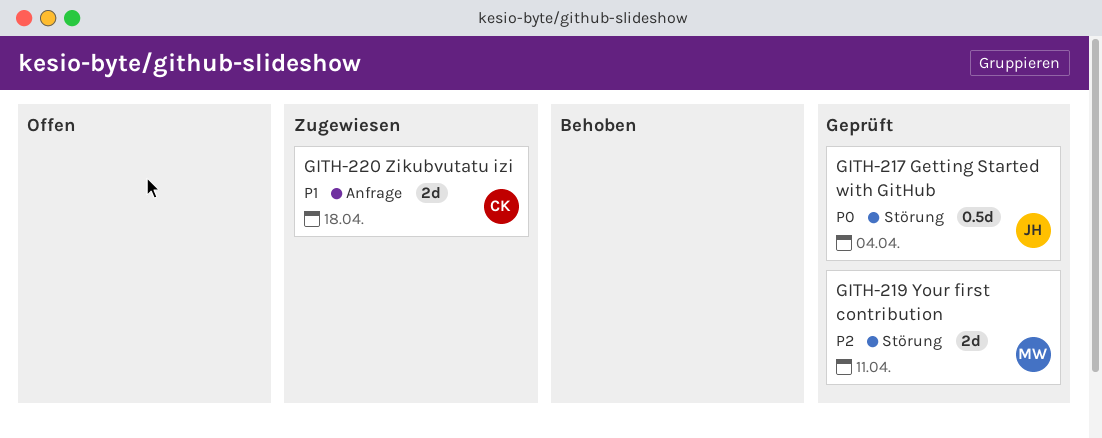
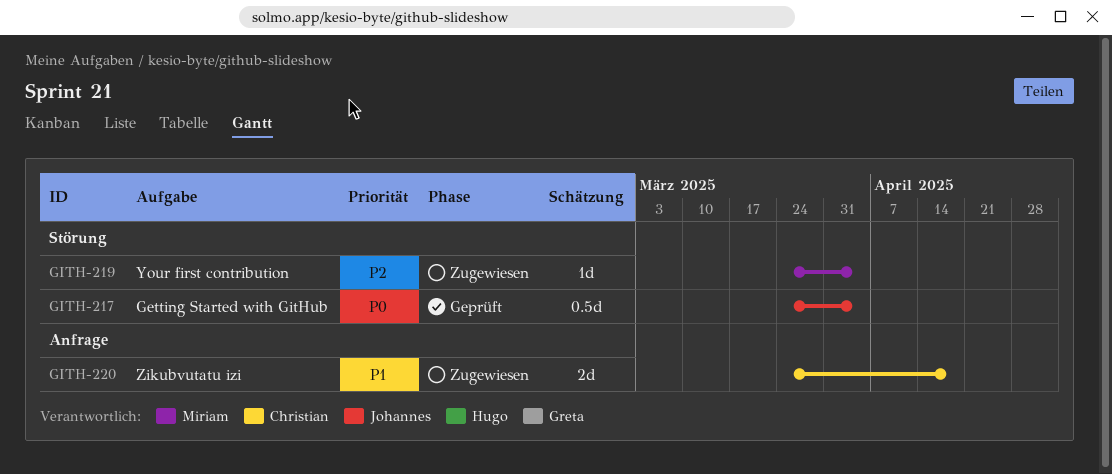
GITH-219, status: Geprüft -> Zugewiesen
GITH-219, estimate: 2d -> 1d
GITH-219, due: Apr 11 -> Apr 4

